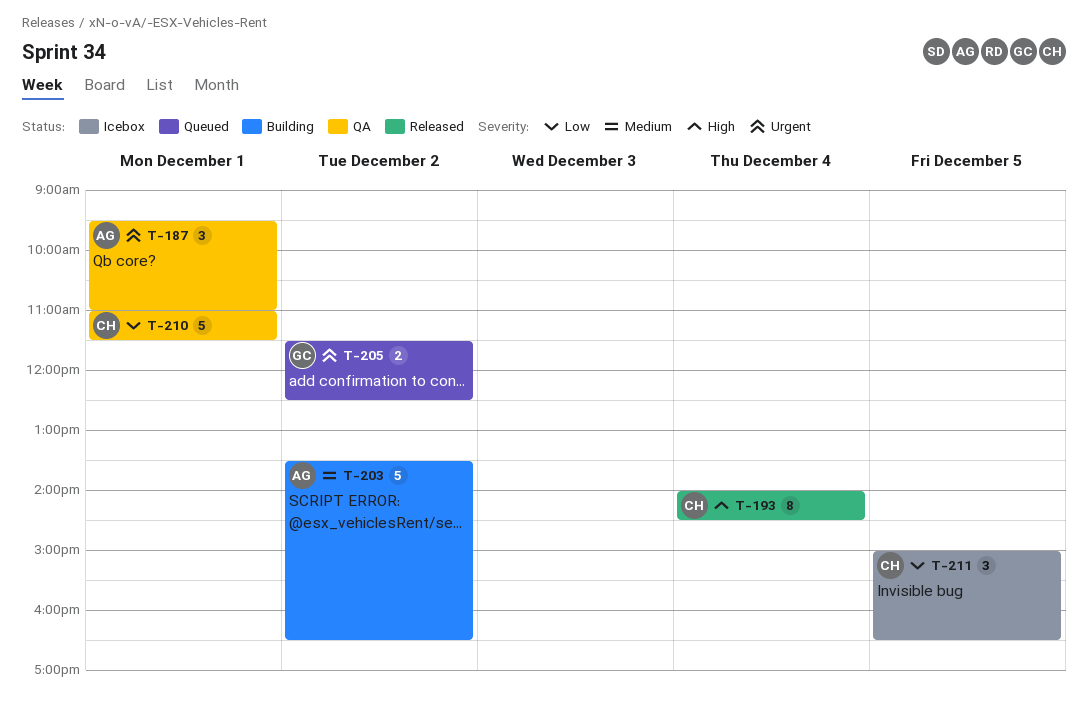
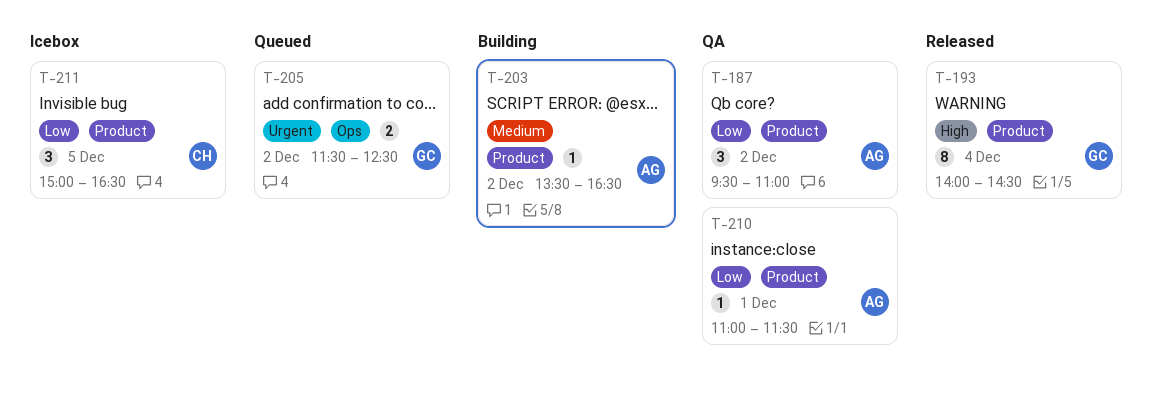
T-187, priority: Urgent -> Low
T-187, day: Dec 1 -> Dec 2
T-193, owner: CH -> GC
T-203, estimate: 5 -> 1
T-210, owner: CH -> AG
T-210, estimate: 5 -> 1

